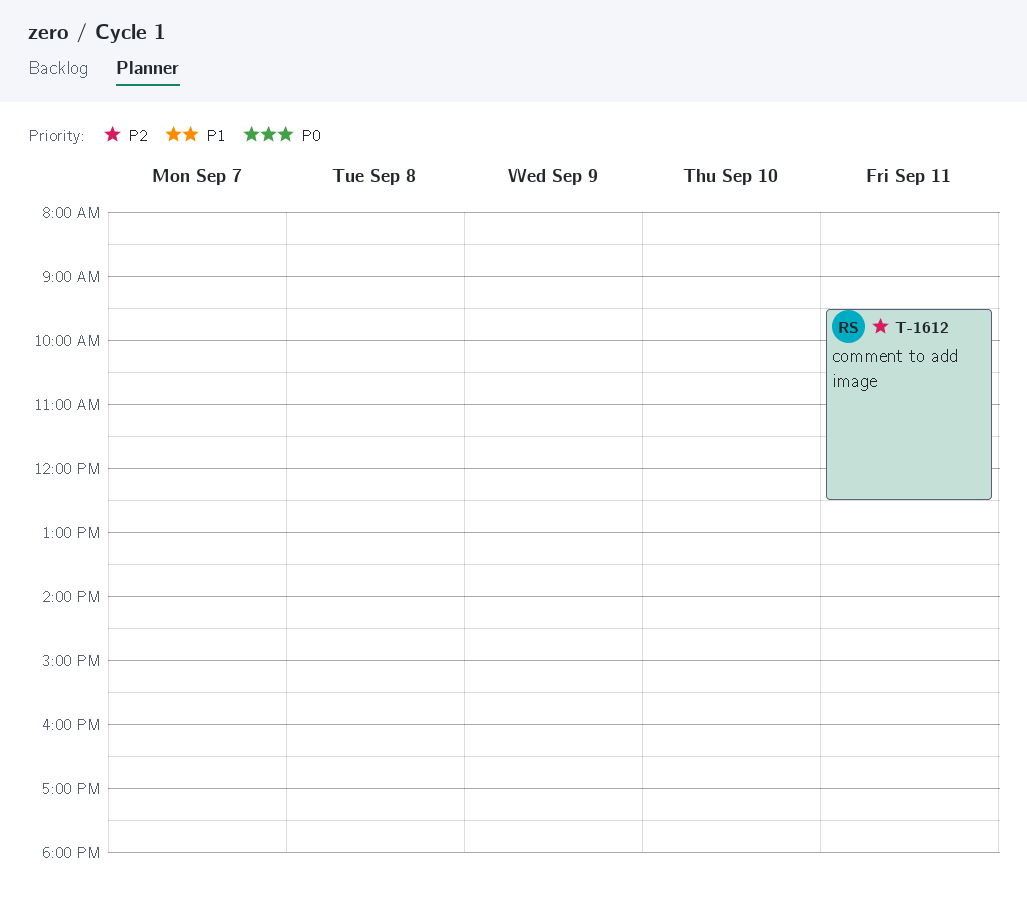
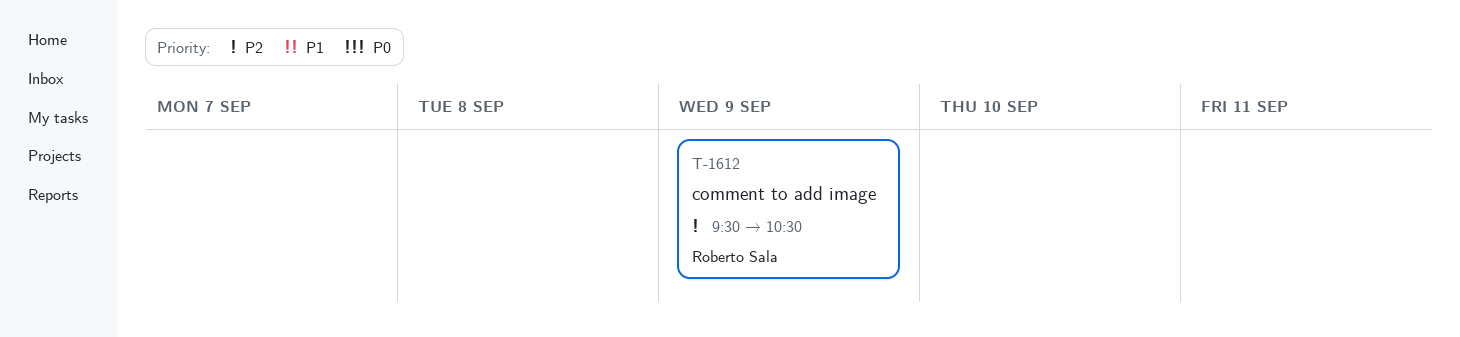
T-1612, day: Sep 11 -> Sep 9
T-1612, ends: 12:30 -> 10:30

